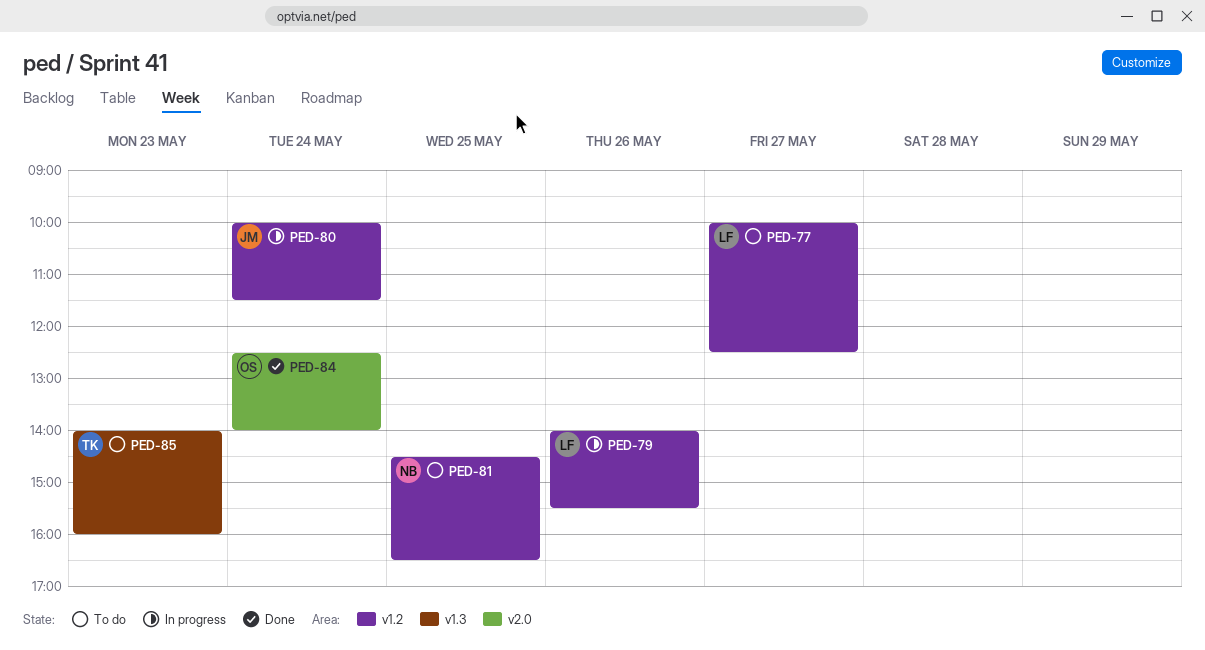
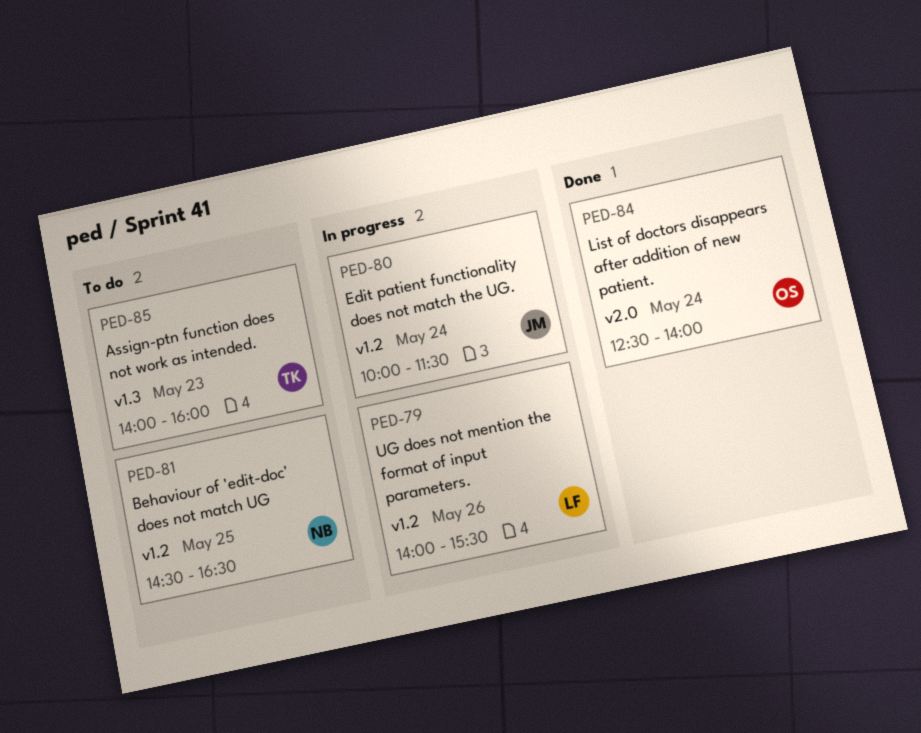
PED-77: present -> none

